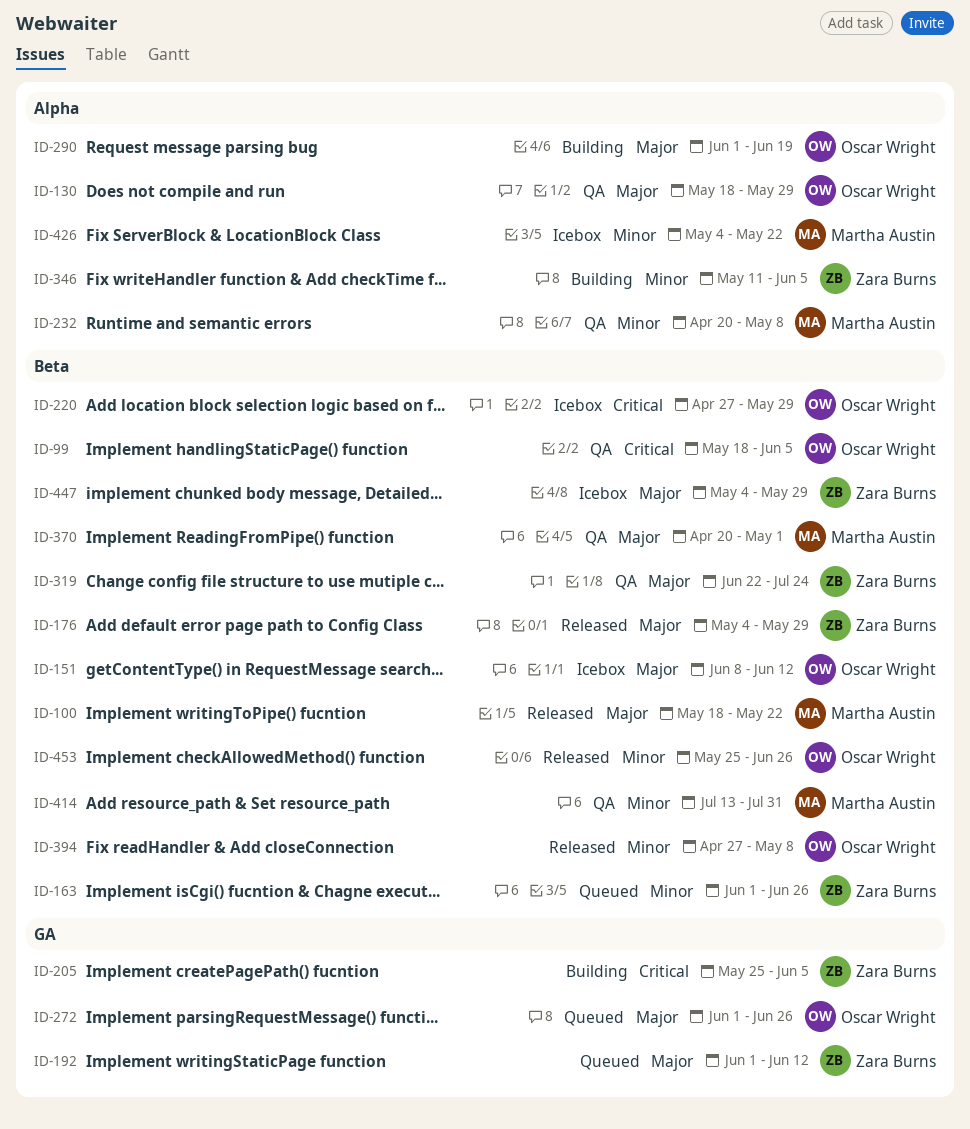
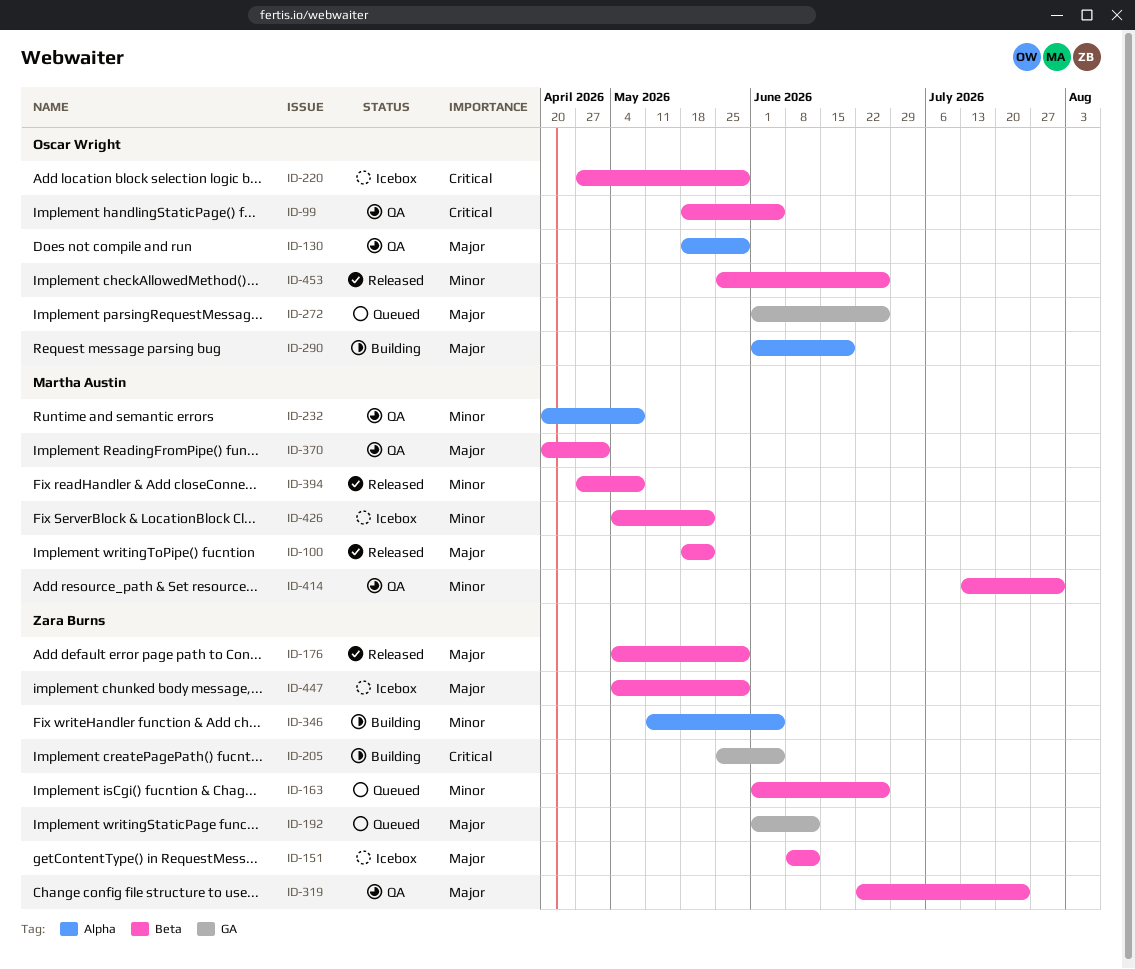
ID-151, owner: Oscar Wright -> Zara Burns
ID-394, owner: Oscar Wright -> Martha Austin
ID-426, label: Alpha -> Beta

